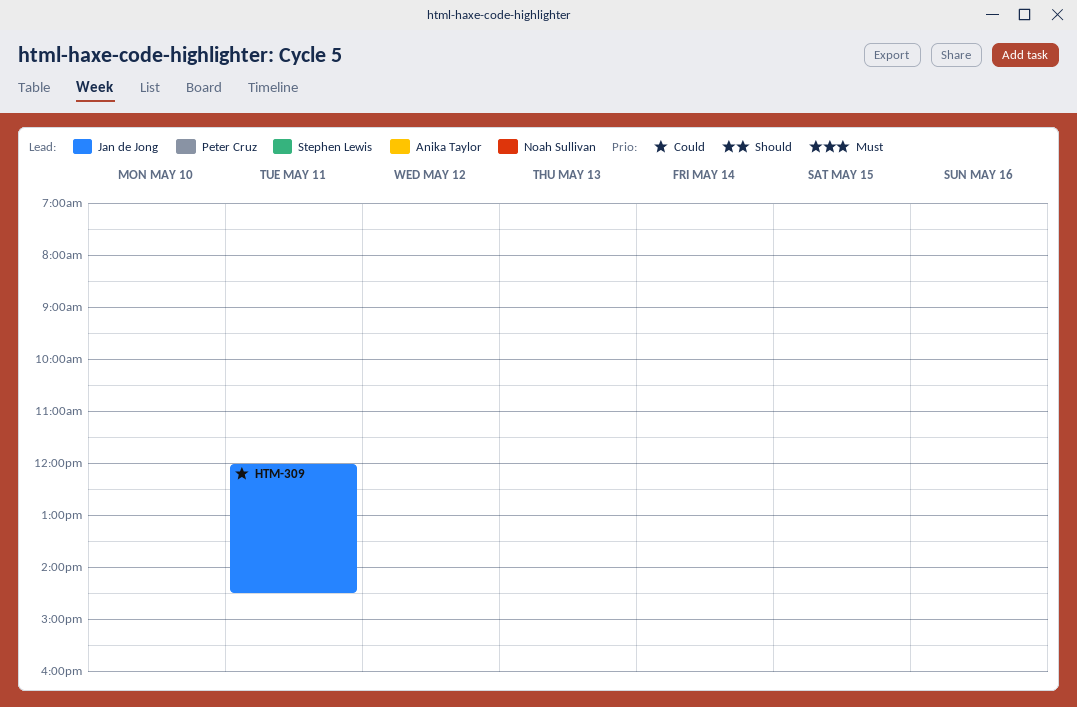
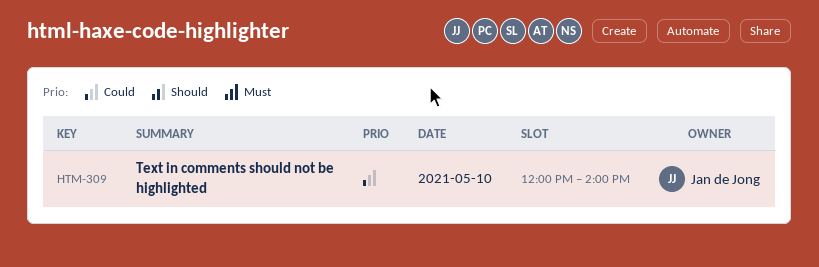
HTM-309, day: May 11 -> May 10
HTM-309, ends: 14:30 -> 14:00

